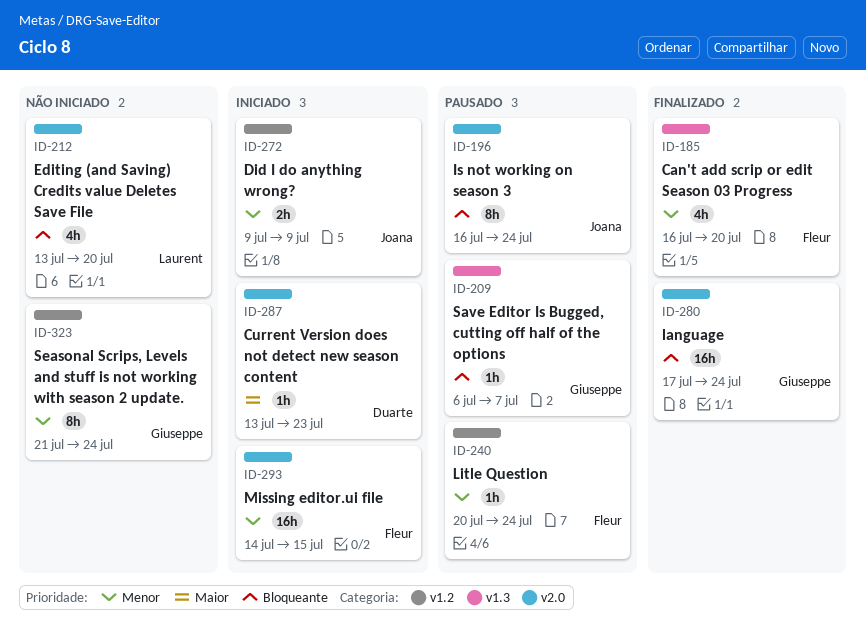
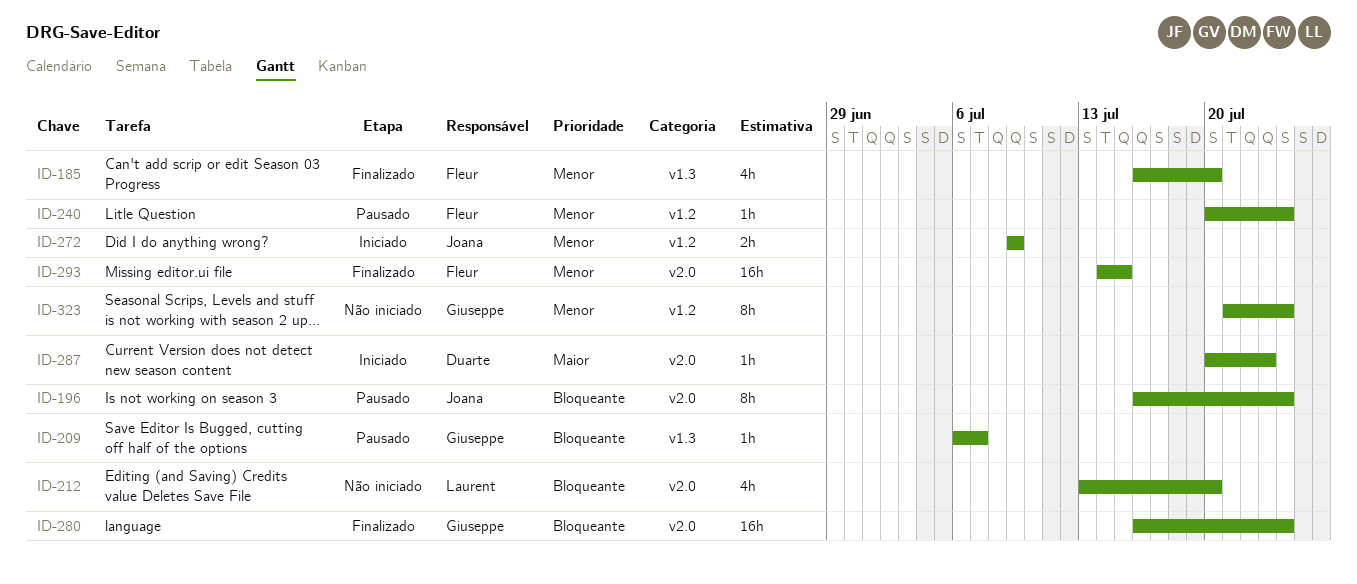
ID-280, start: Jul 17 -> Jul 16
ID-287, start: Jul 13 -> Jul 20
ID-293, status: Iniciado -> Finalizado

